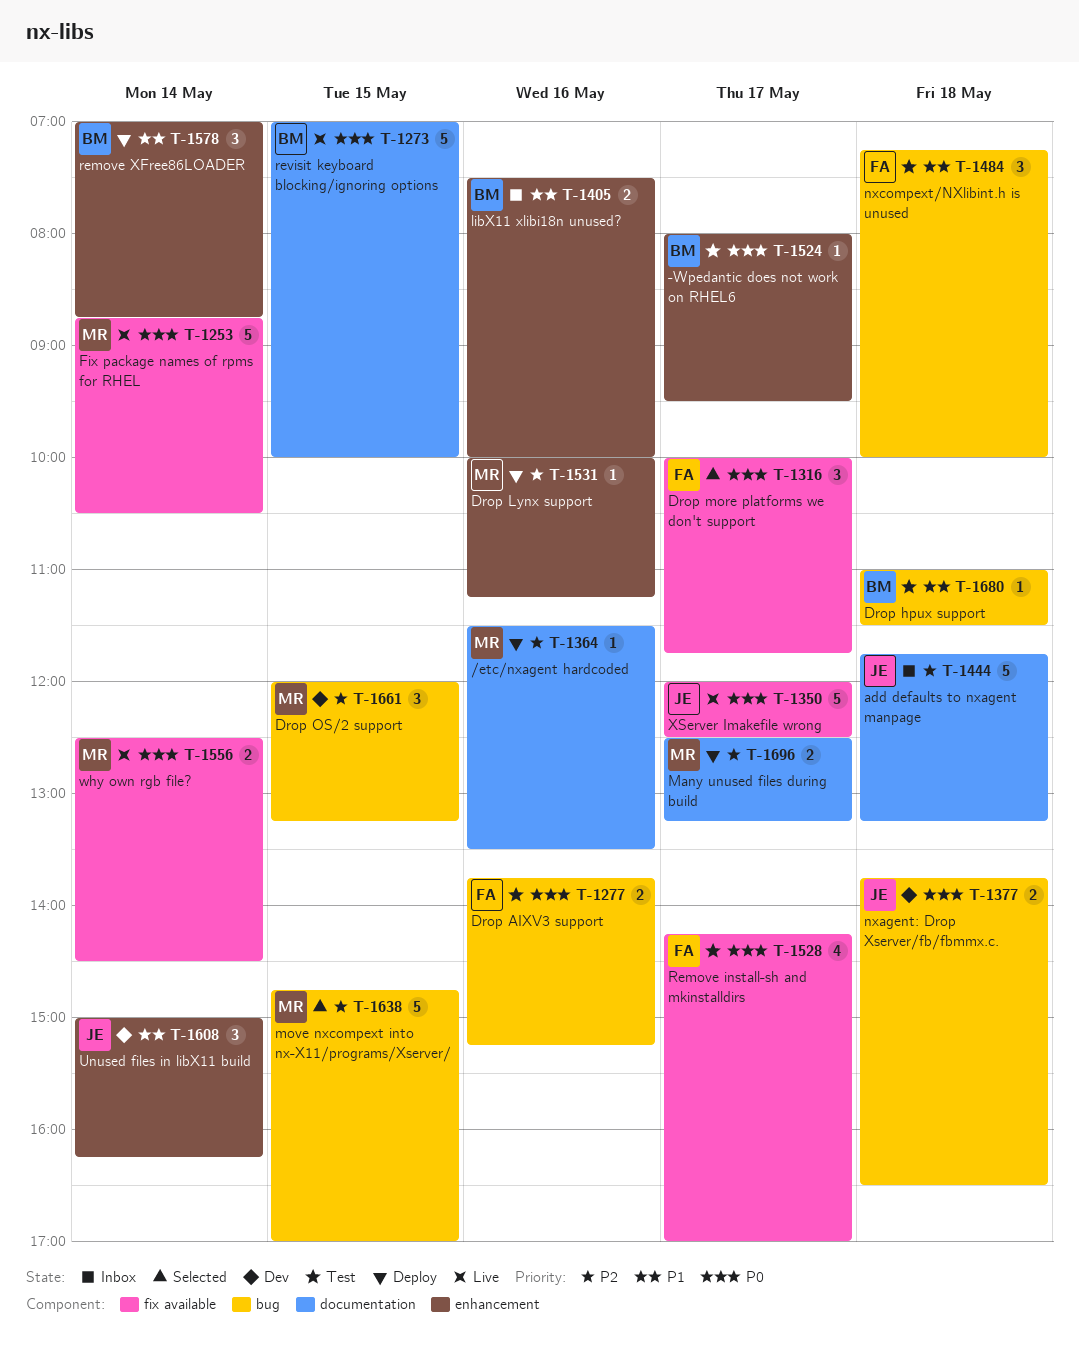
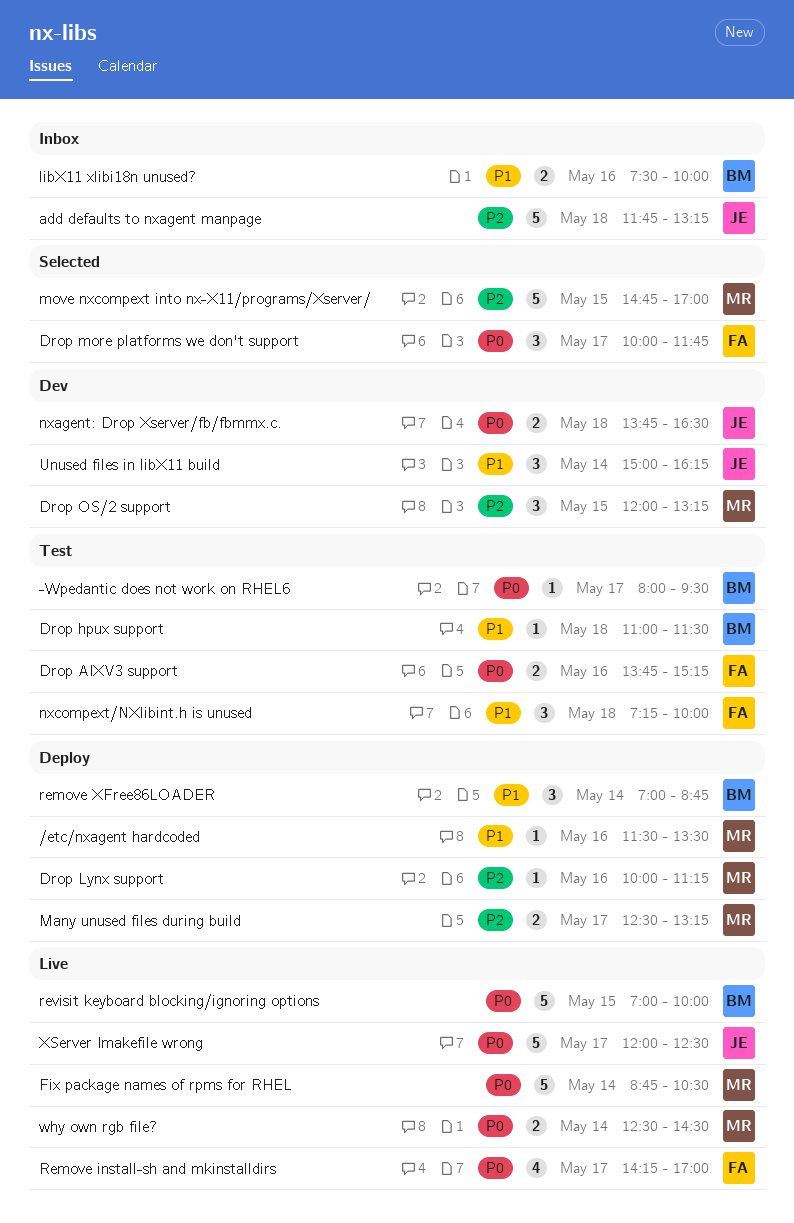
/etc/nxagent hardcoded, priority: P2 -> P1
Remove install-sh and mkinstalldirs, status: Test -> Live

